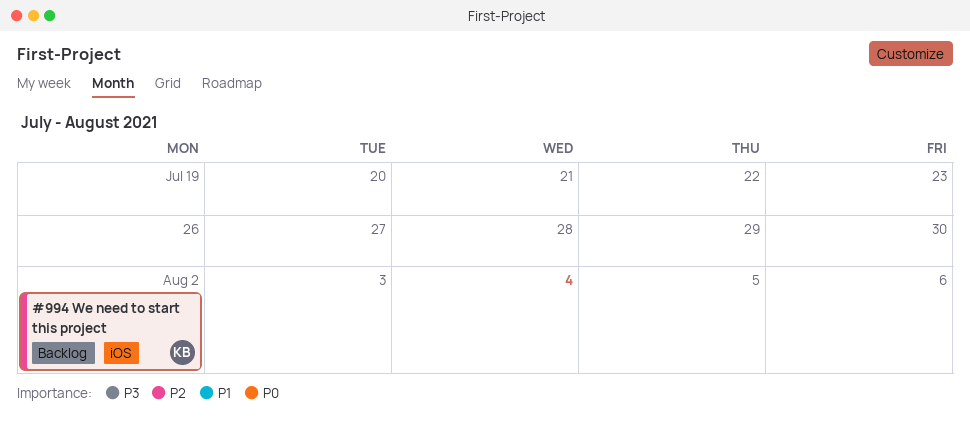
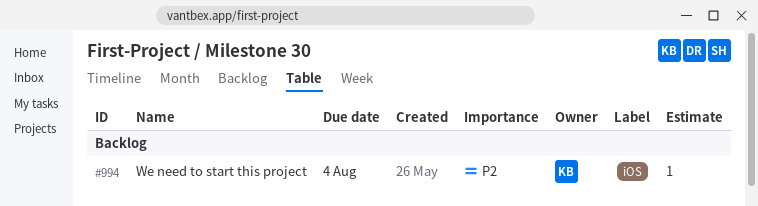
#994, due: Aug 2 -> Aug 4

